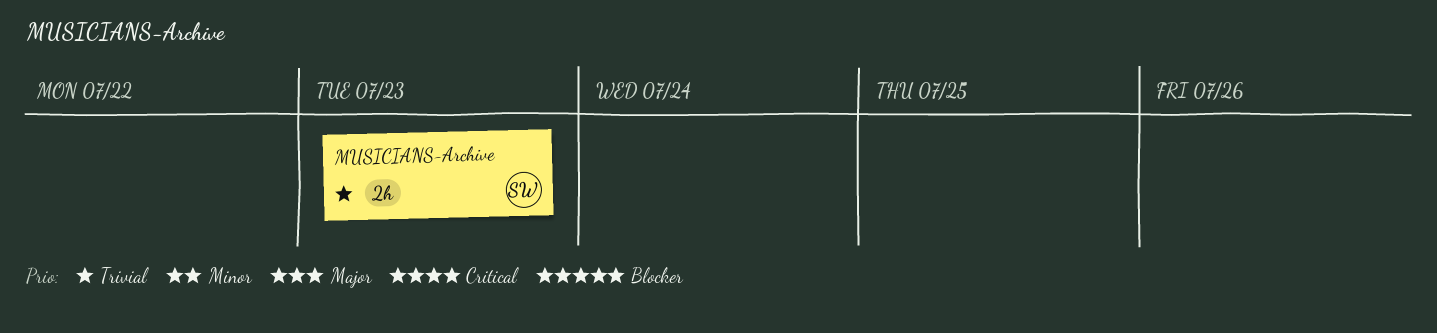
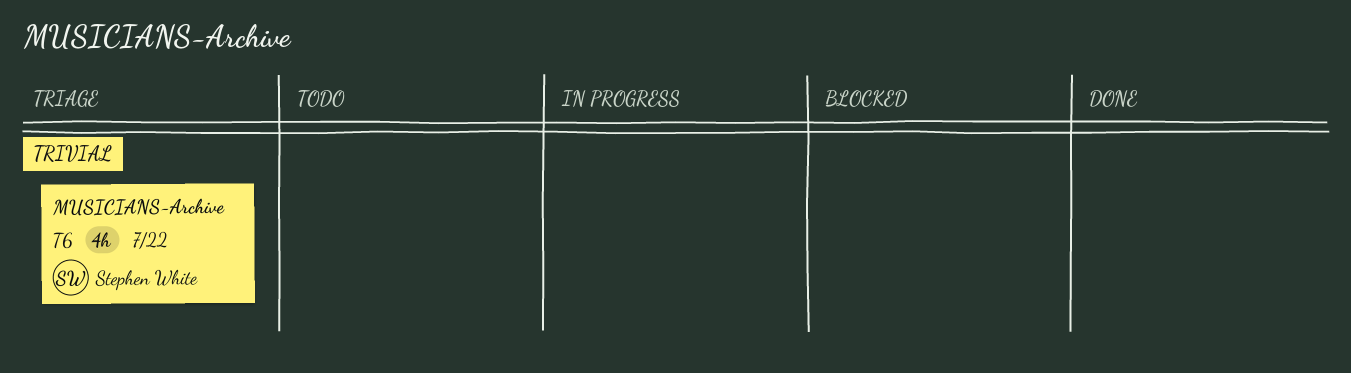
MUSICIANS-Archive, estimate: 2h -> 4h
MUSICIANS-Archive, due: Jul 23 -> Jul 22

